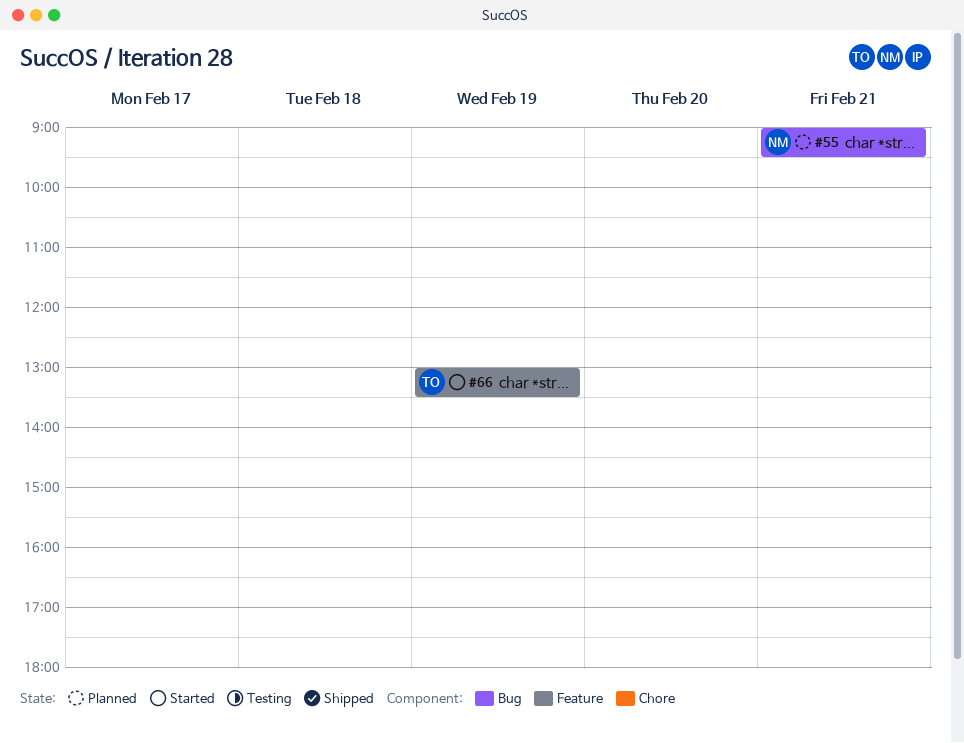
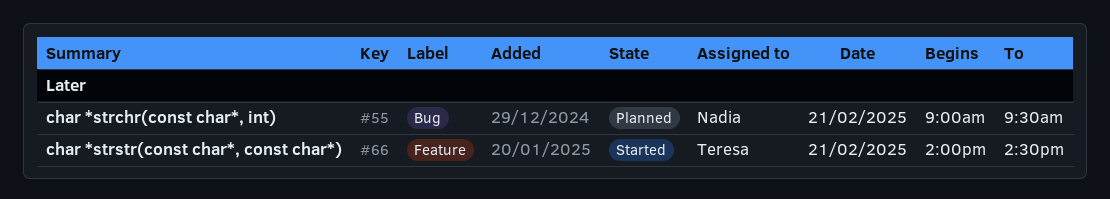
#66, day: Feb 19 -> Feb 21
#66, begins: 13:00 -> 14:00
#66, ends: 13:30 -> 14:30

